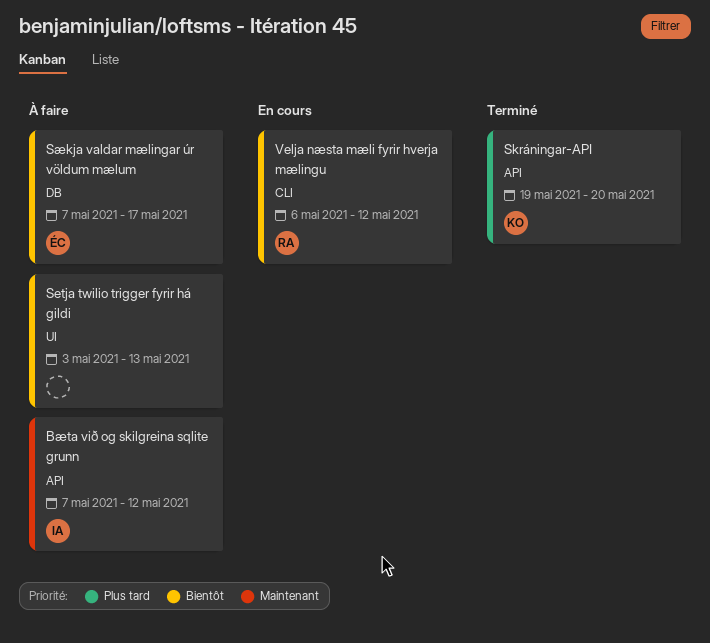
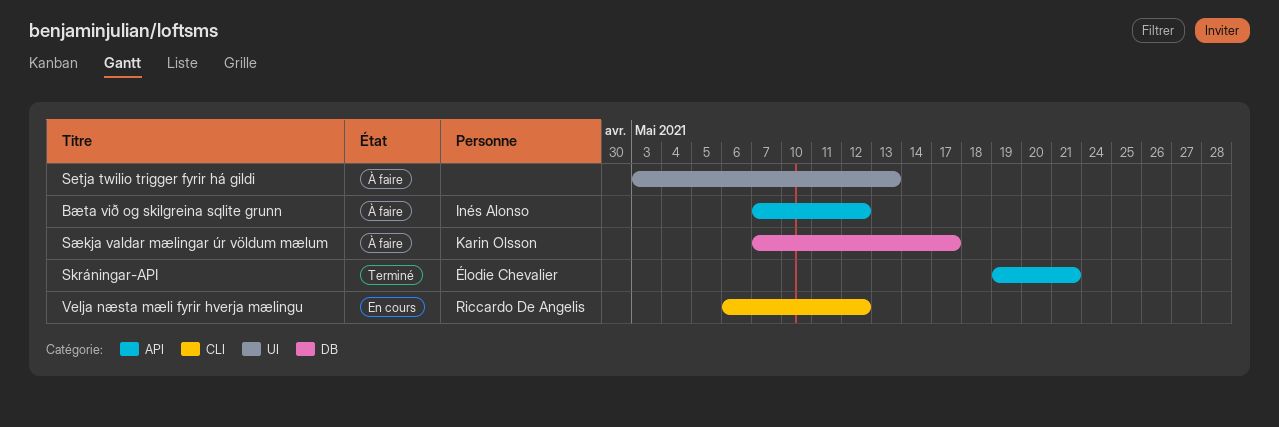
Skráningar-API, owner: Karin Olsson -> Élodie Chevalier
Skráningar-API, due: May 20 -> May 21
Sækja valdar mælingar úr völdum mælum, owner: Élodie Chevalier -> Karin Olsson

